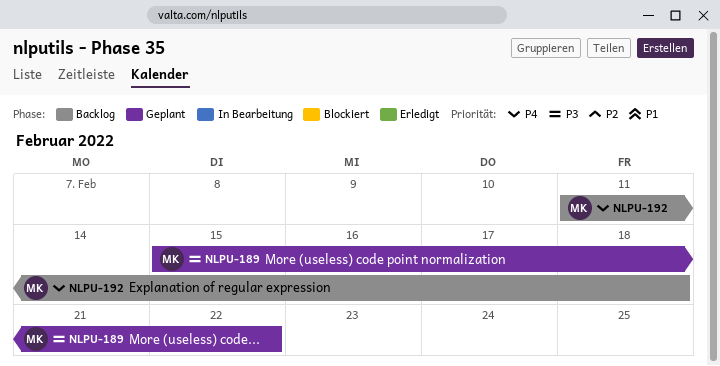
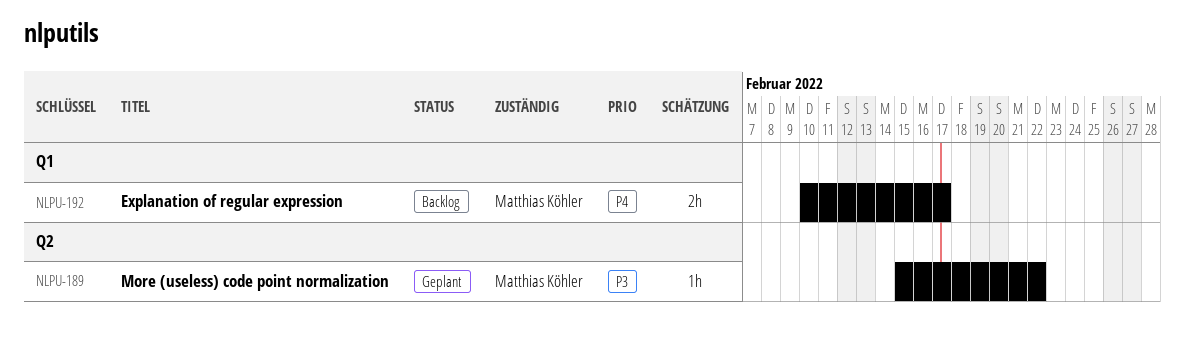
NLPU-192, start: Feb 11 -> Feb 10
NLPU-192, due: Feb 18 -> Feb 17

